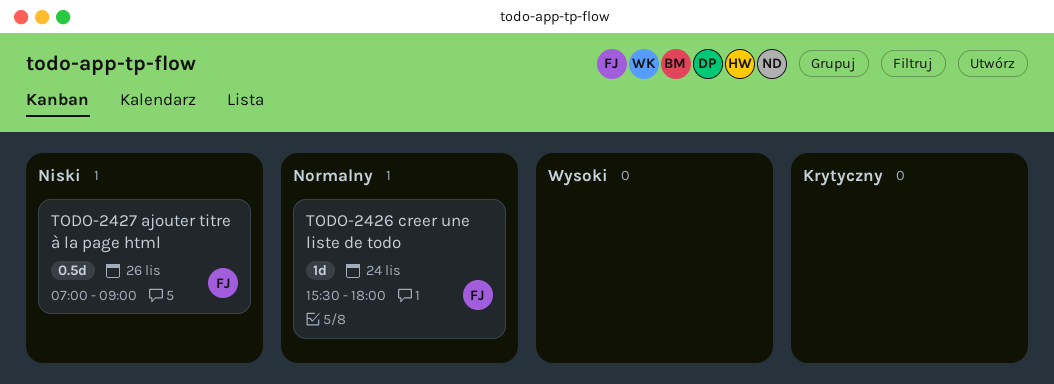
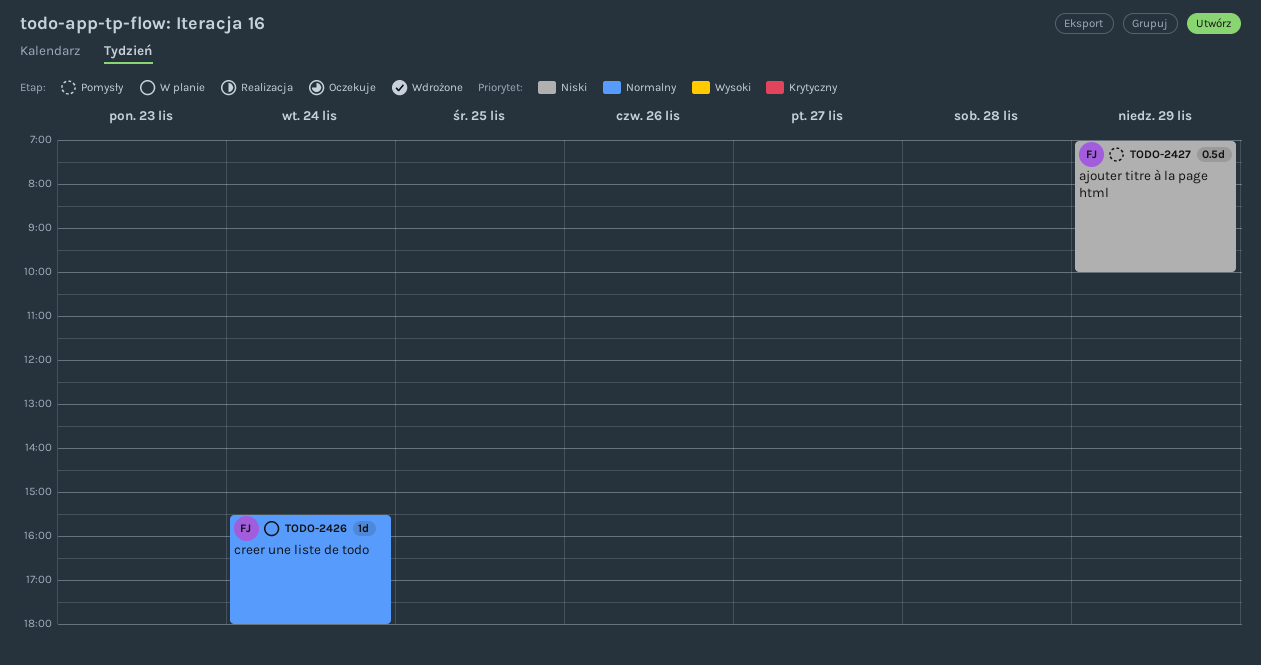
TODO-2427, day: Nov 26 -> Nov 29
TODO-2427, ends: 09:00 -> 10:00

